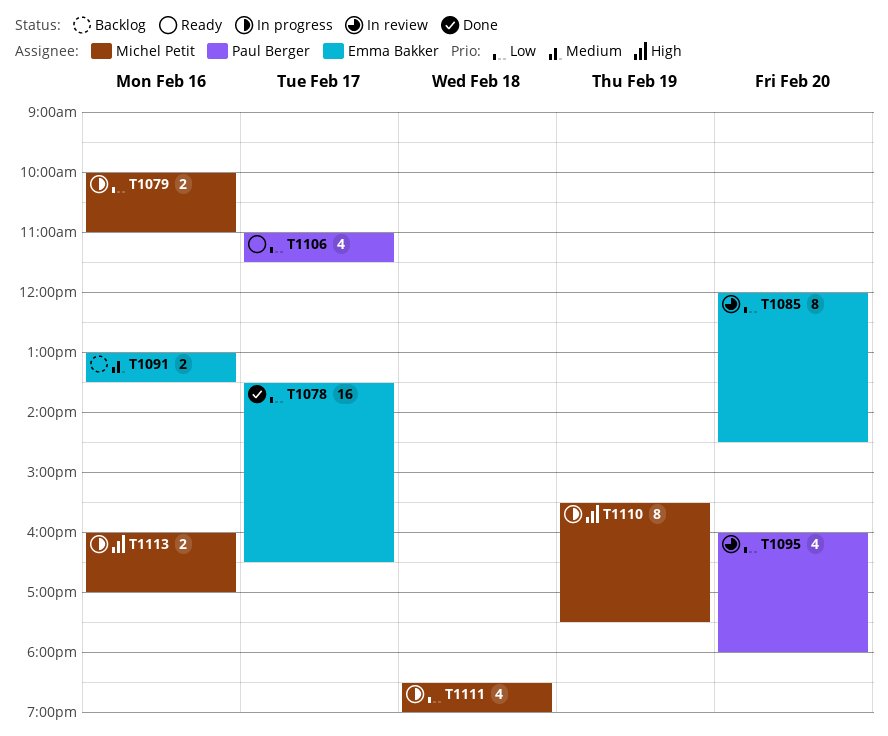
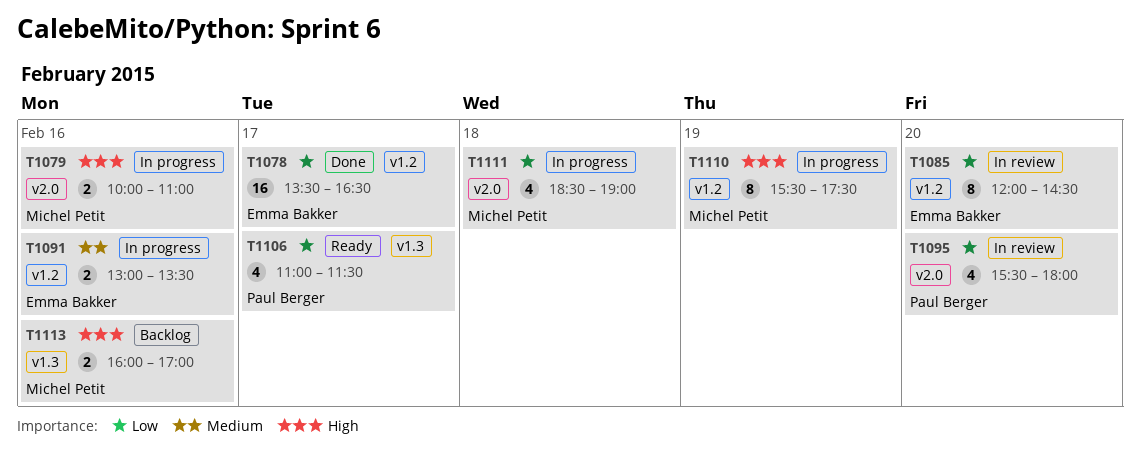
T1079, priority: Low -> High
T1091, status: Backlog -> In progress
T1095, begins: 16:00 -> 15:30
T1113, status: In progress -> Backlog

